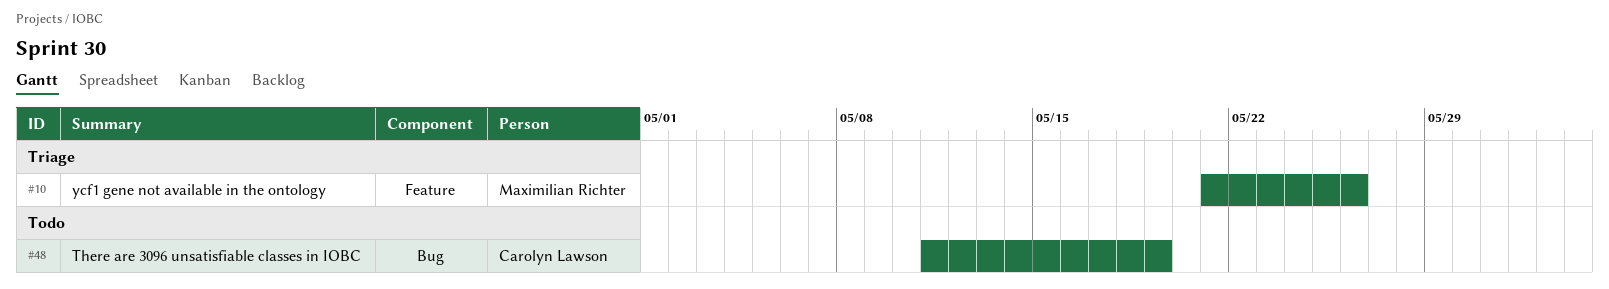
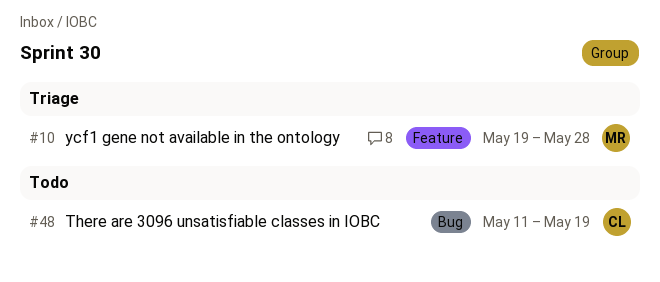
#10, start: May 21 -> May 19
#10, due: May 26 -> May 28

